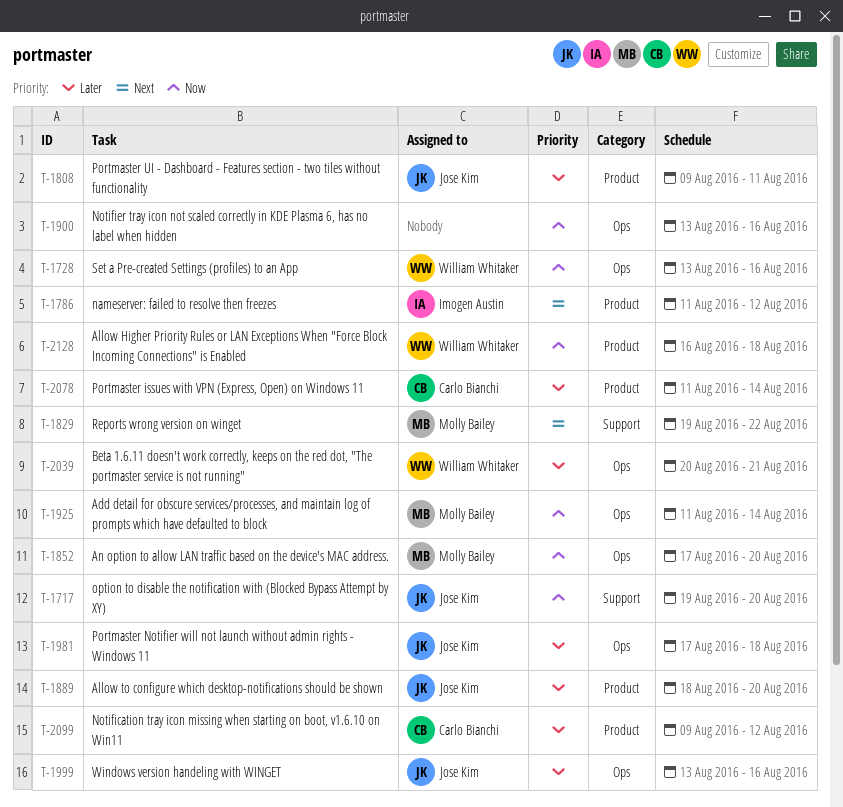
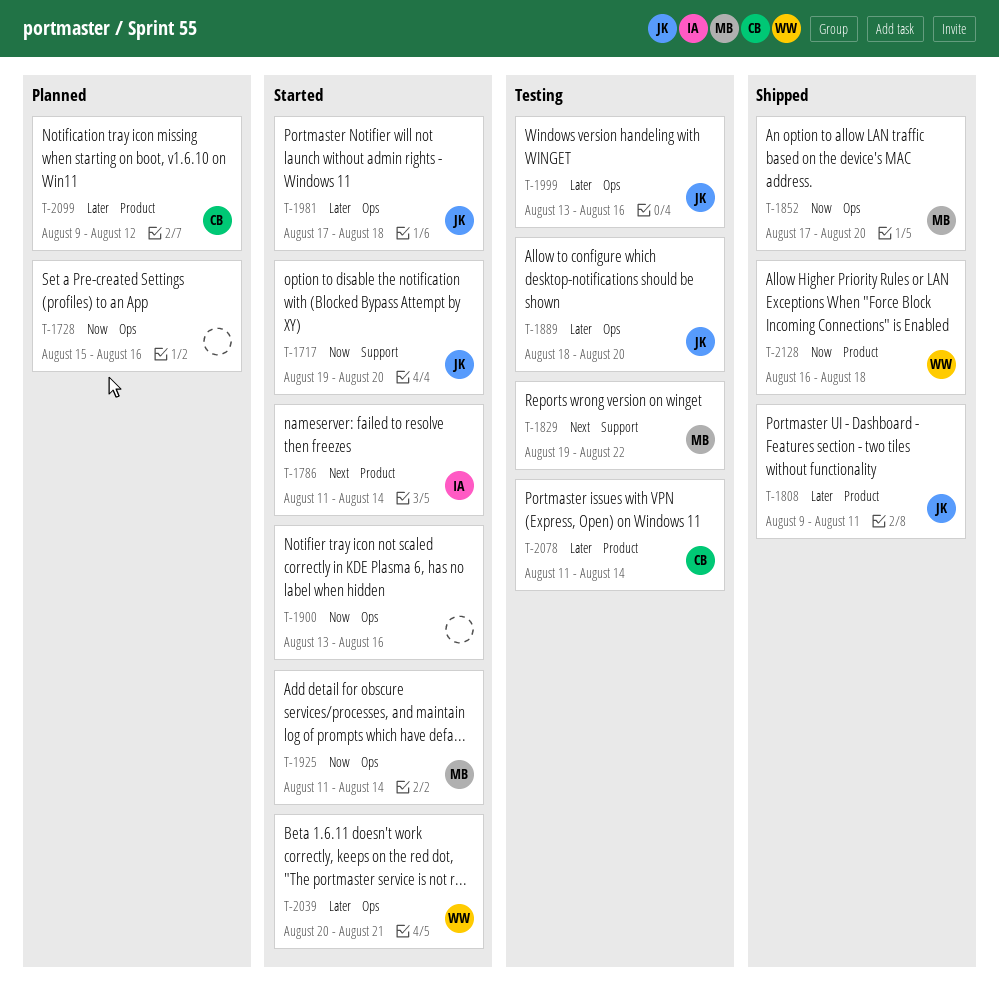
T-1728, owner: William Whitaker -> none
T-1728, start: Aug 13 -> Aug 15
T-1786, due: Aug 12 -> Aug 14
T-1889, label: Product -> Ops

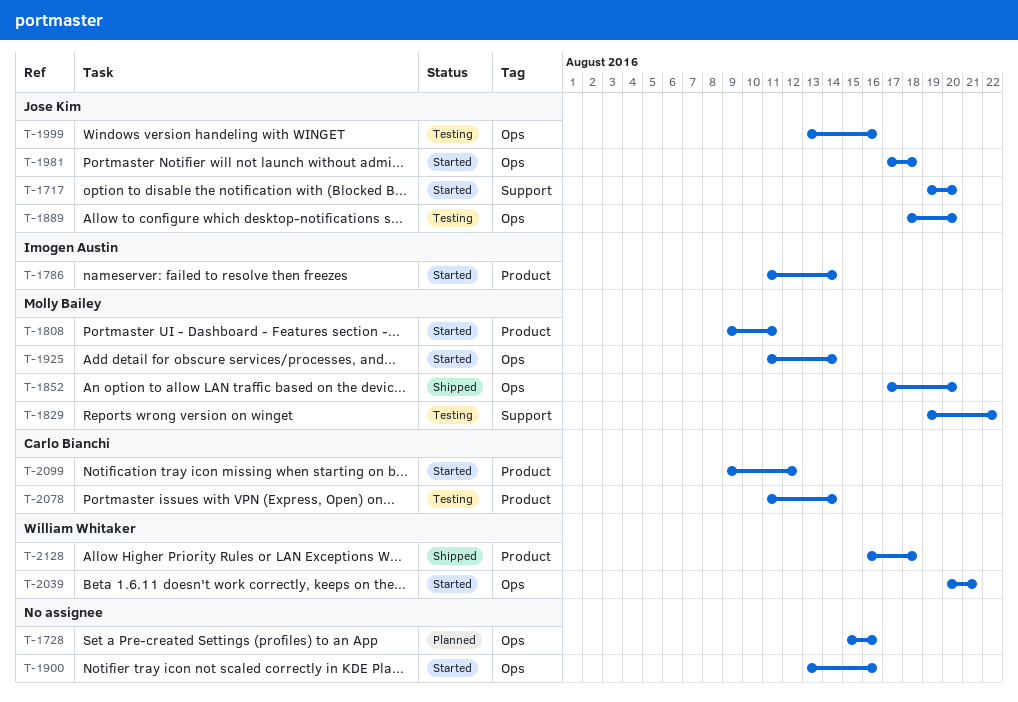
T-1808, status: Shipped -> Started
T-1808, owner: Jose Kim -> Molly Bailey
T-2099, status: Planned -> Started

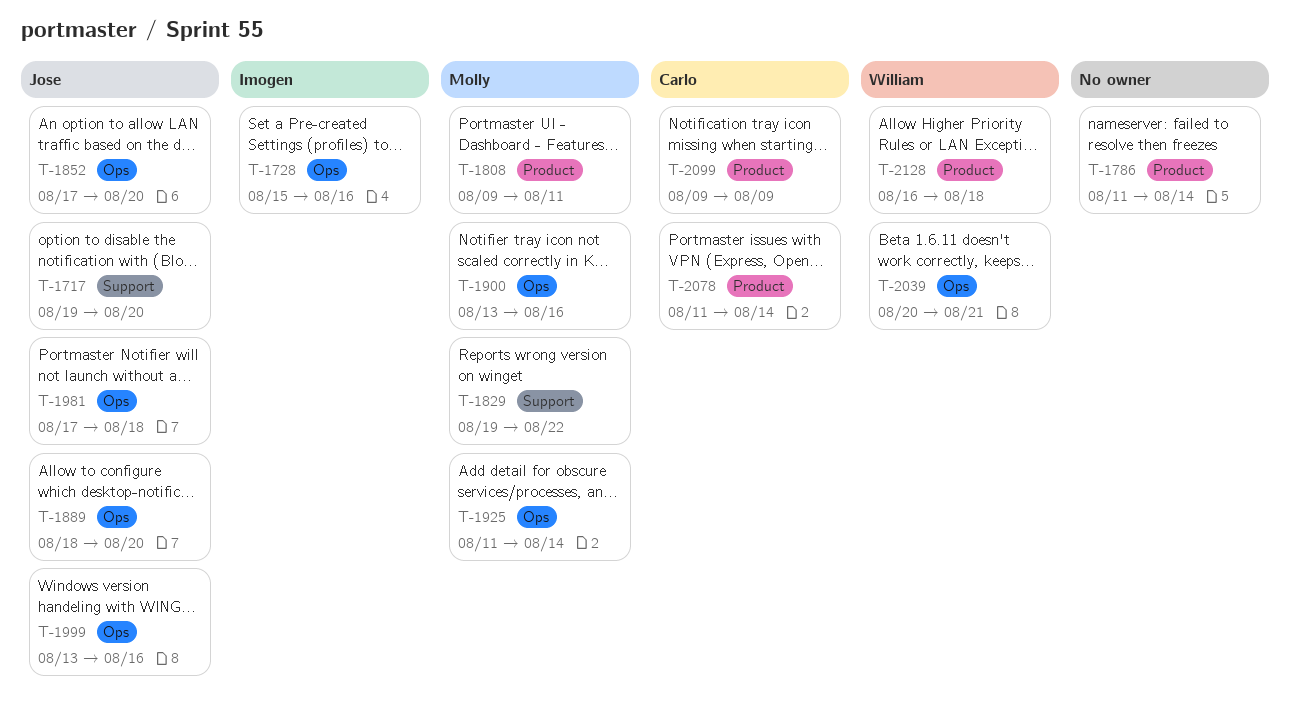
T-1728, owner: none -> Imogen Austin
T-1786, owner: Imogen Austin -> none
T-1852, owner: Molly Bailey -> Jose Kim
T-1900, owner: none -> Molly Bailey
T-2099, due: Aug 12 -> Aug 9

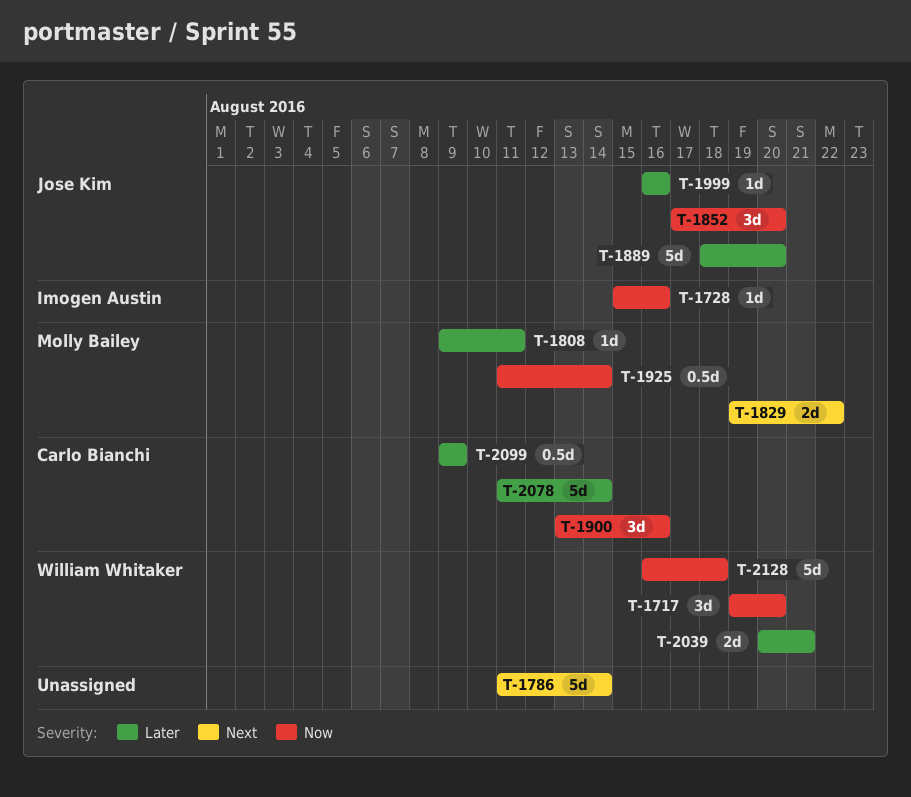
T-1717, owner: Jose Kim -> William Whitaker
T-1900, owner: Molly Bailey -> Carlo Bianchi
T-1981: present -> none
T-1999, start: Aug 13 -> Aug 16

